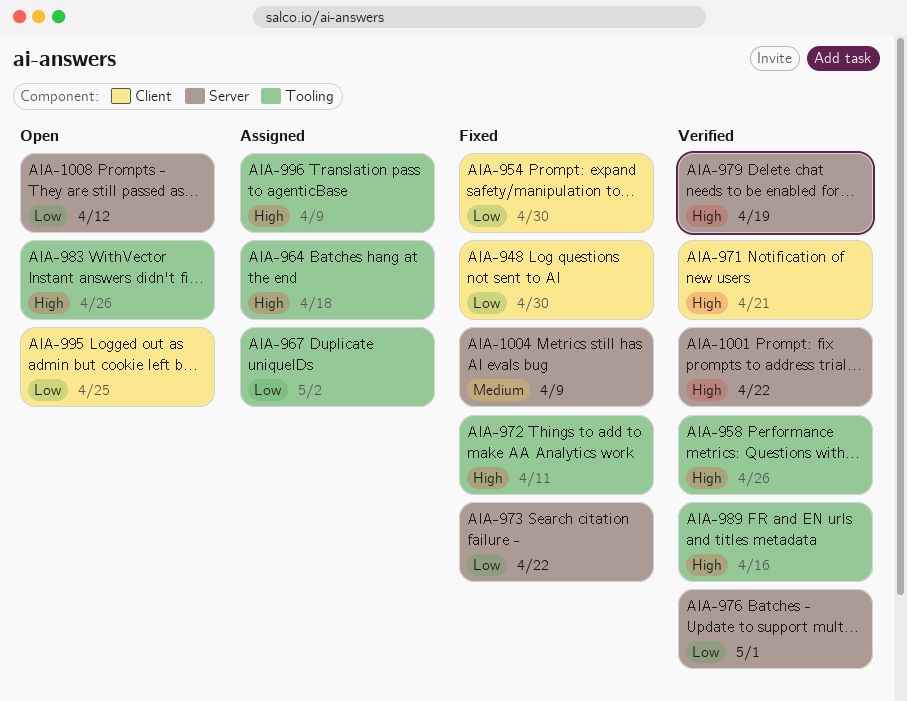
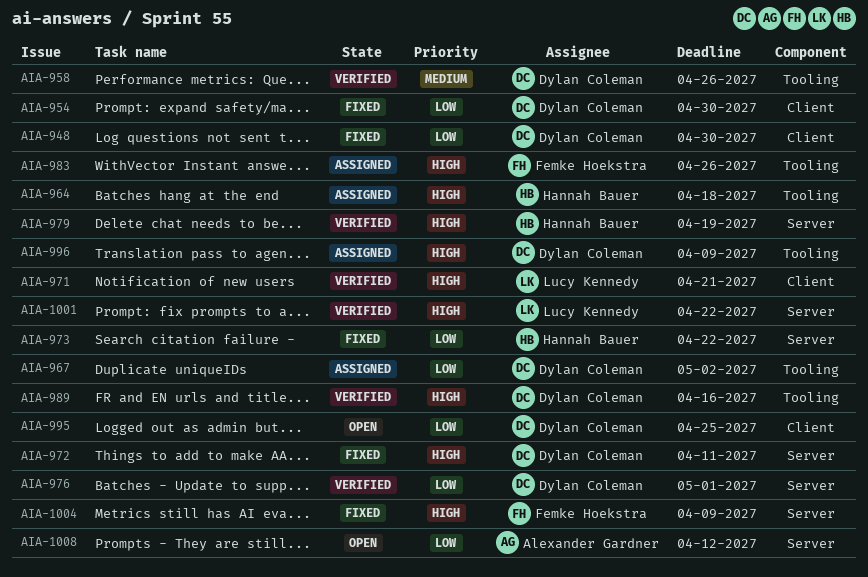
AIA-958, priority: High -> Medium
AIA-972, label: Tooling -> Server
AIA-983, status: Open -> Assigned
AIA-1004, priority: Medium -> High

